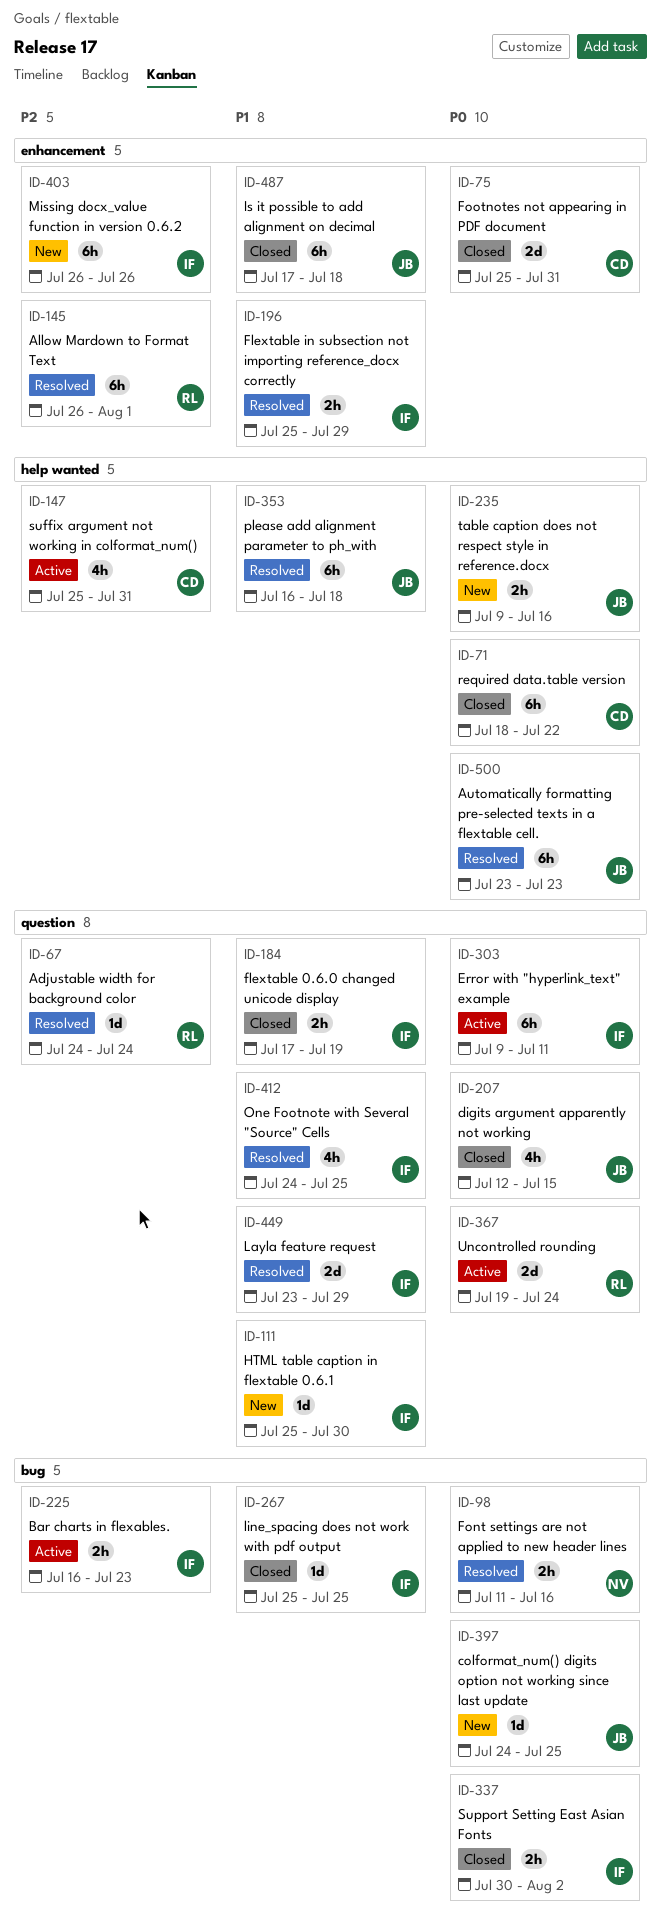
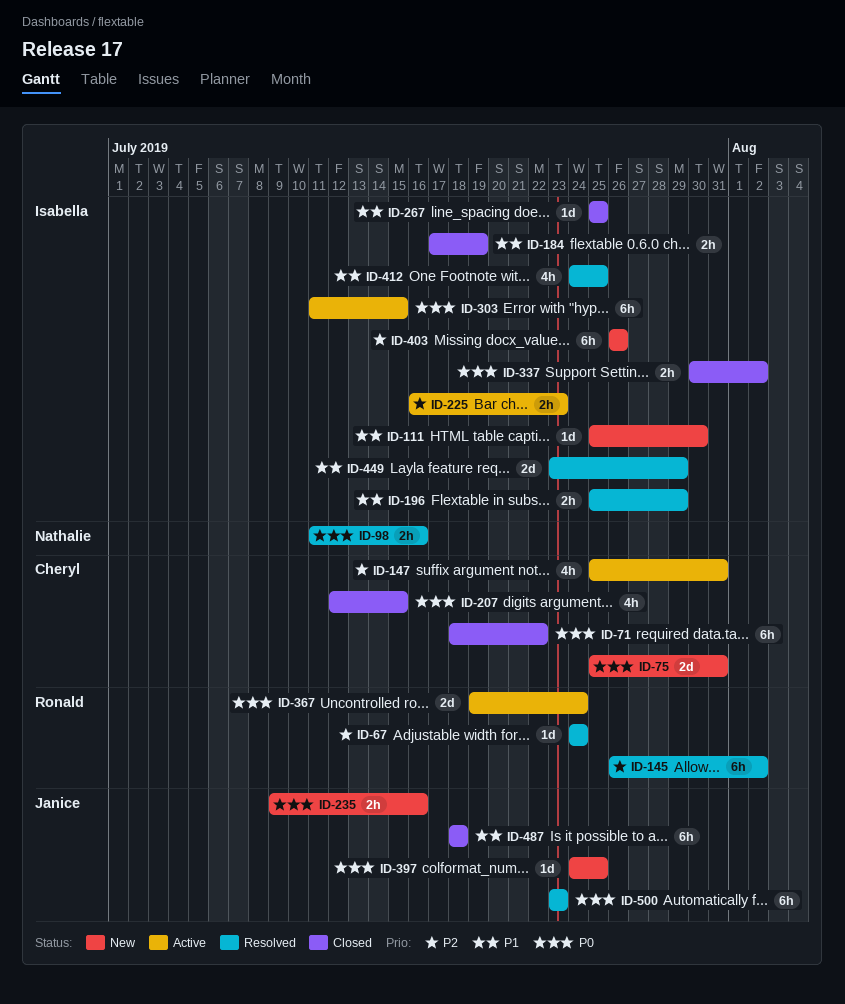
ID-75, status: Closed -> New
ID-145, due: Aug 1 -> Aug 2
ID-207, owner: Janice -> Cheryl
ID-303, start: Jul 9 -> Jul 11
ID-303, due: Jul 11 -> Jul 15
ID-353: present -> none
ID-487, start: Jul 17 -> Jul 18

